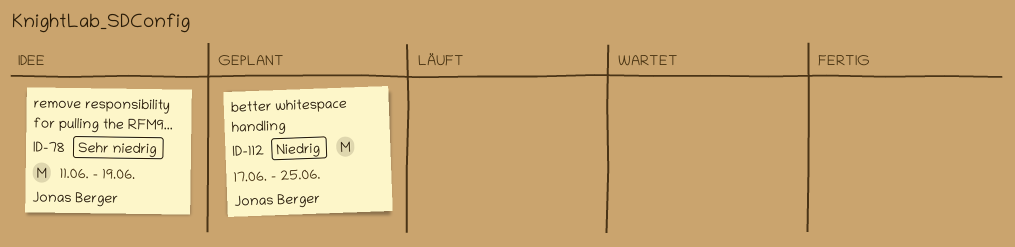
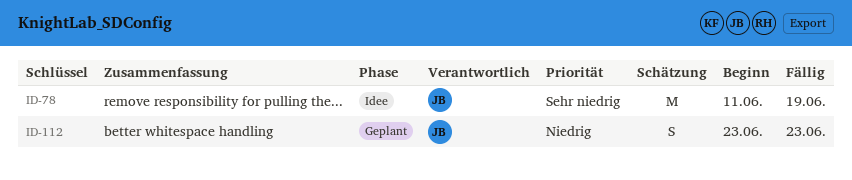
ID-112, estimate: M -> S
ID-112, start: Jun 17 -> Jun 23
ID-112, due: Jun 25 -> Jun 23

